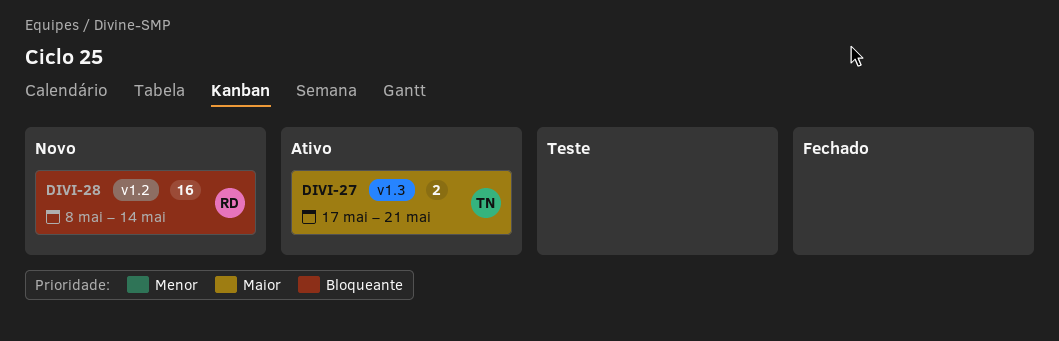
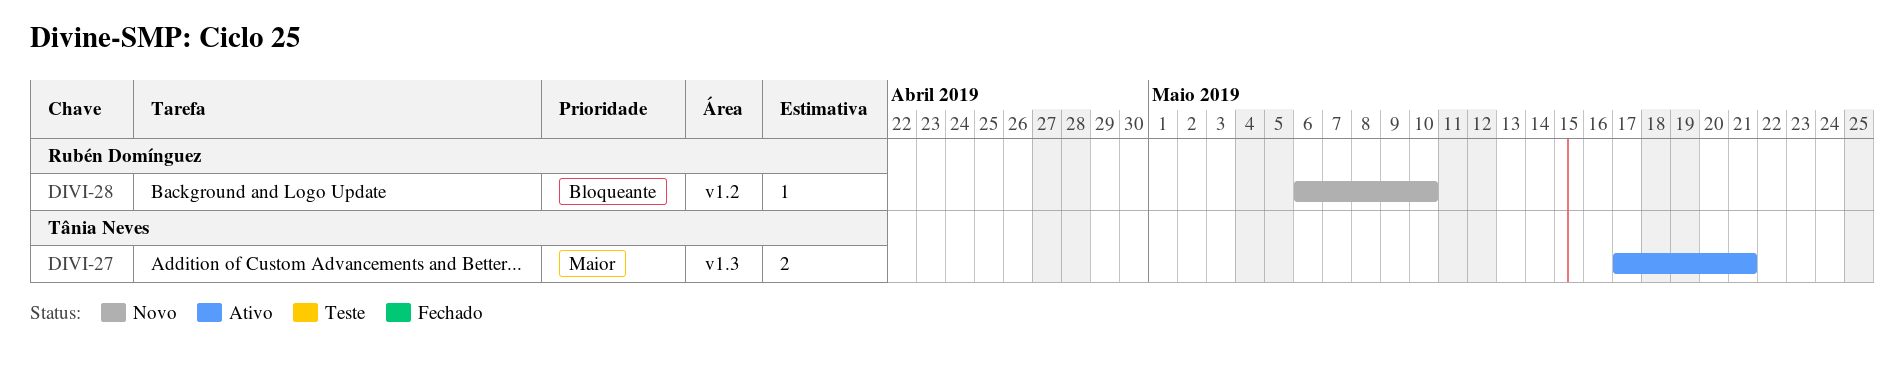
DIVI-28, estimate: 16 -> 1
DIVI-28, start: May 8 -> May 6
DIVI-28, due: May 14 -> May 10

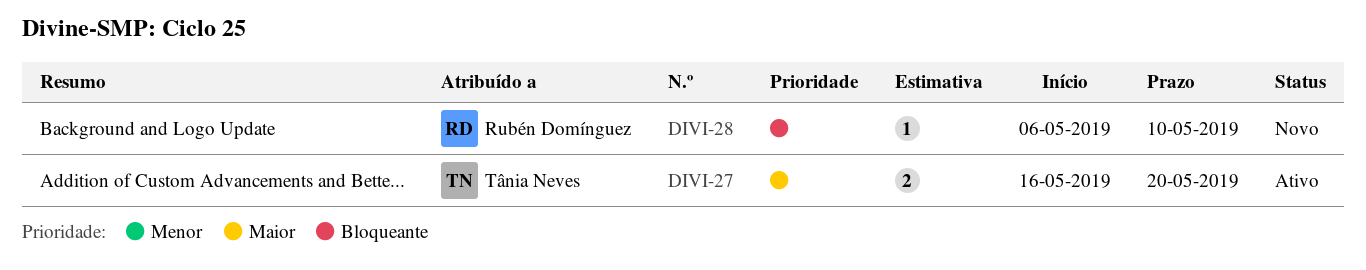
DIVI-27, start: May 17 -> May 16
DIVI-27, due: May 21 -> May 20

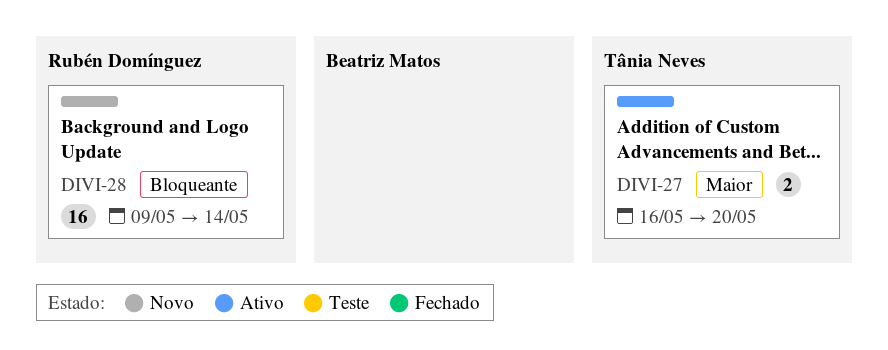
DIVI-28, estimate: 1 -> 16
DIVI-28, start: May 6 -> May 9
DIVI-28, due: May 10 -> May 14

